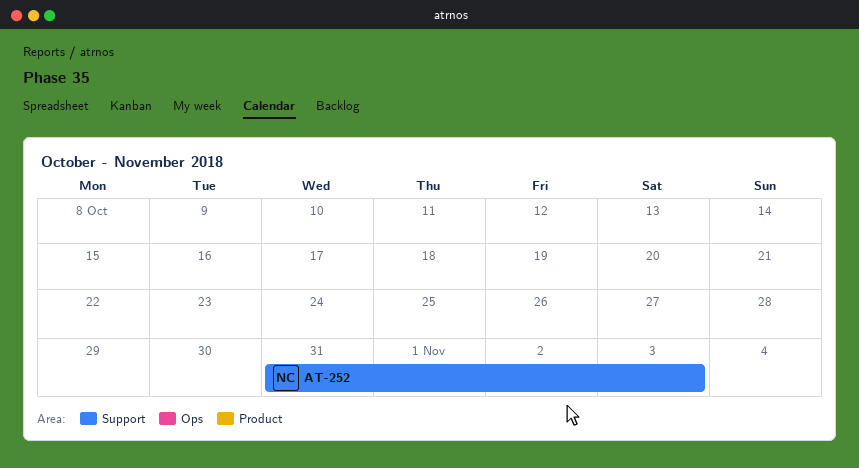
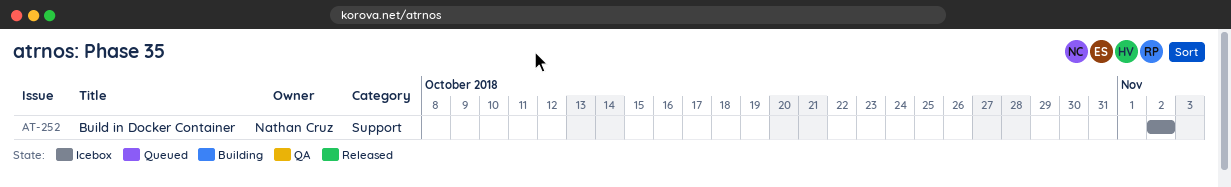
AT-252, start: Oct 31 -> Nov 2
AT-252, due: Nov 3 -> Nov 2

